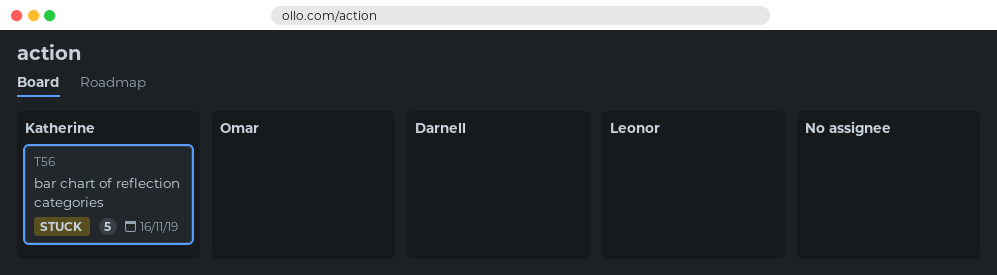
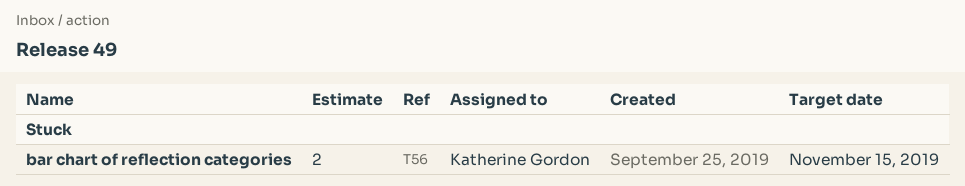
T56, estimate: 5 -> 2
T56, due: Nov 16 -> Nov 15

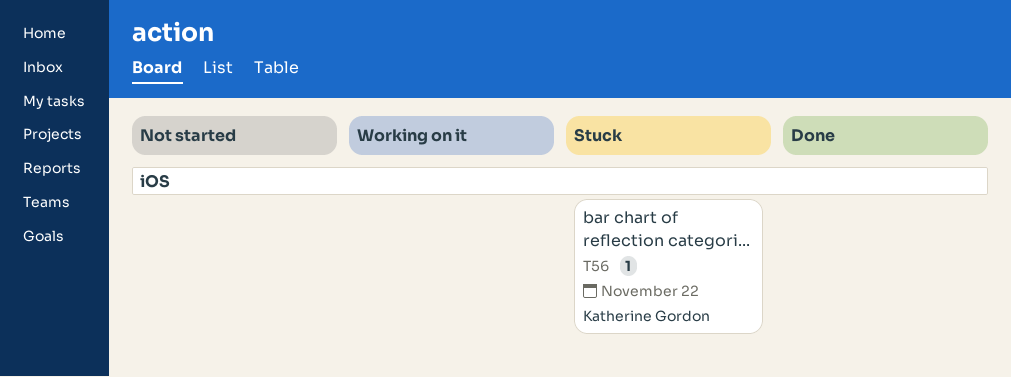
T56, estimate: 2 -> 1
T56, due: Nov 15 -> Nov 22

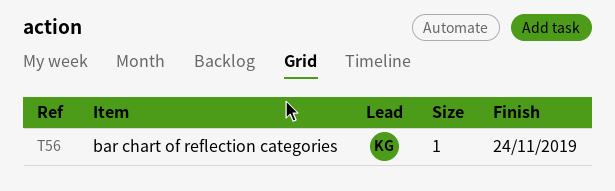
T56, due: Nov 22 -> Nov 24

